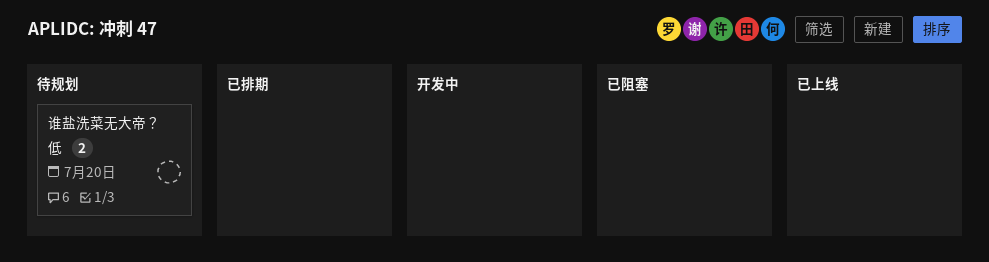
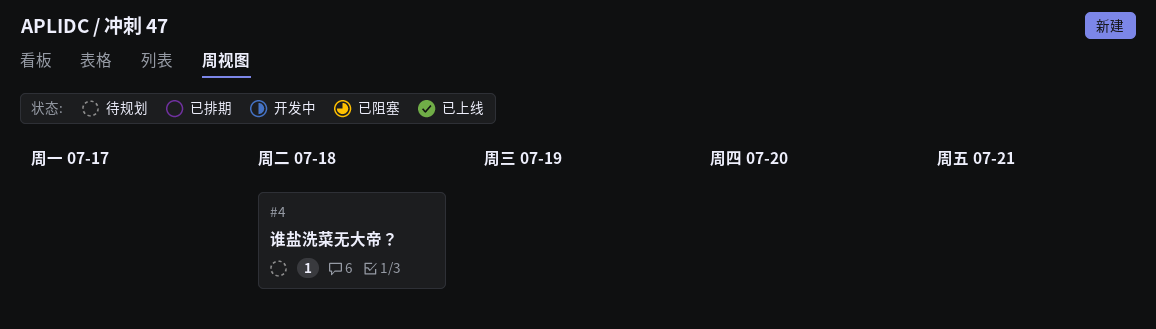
谁盐洗菜无大帝？, estimate: 2 -> 1
谁盐洗菜无大帝？, due: Jul 20 -> Jul 18

